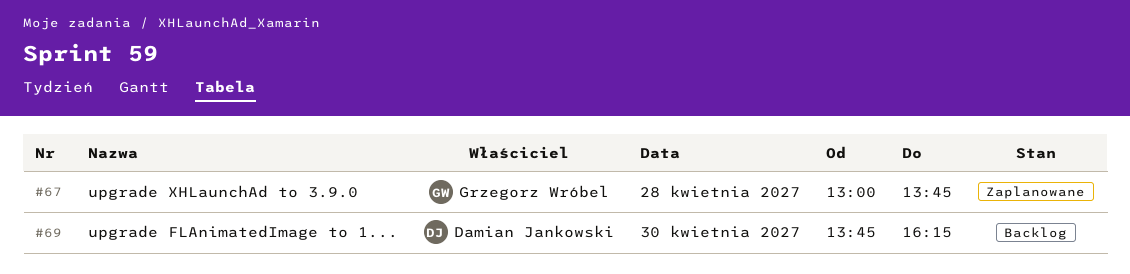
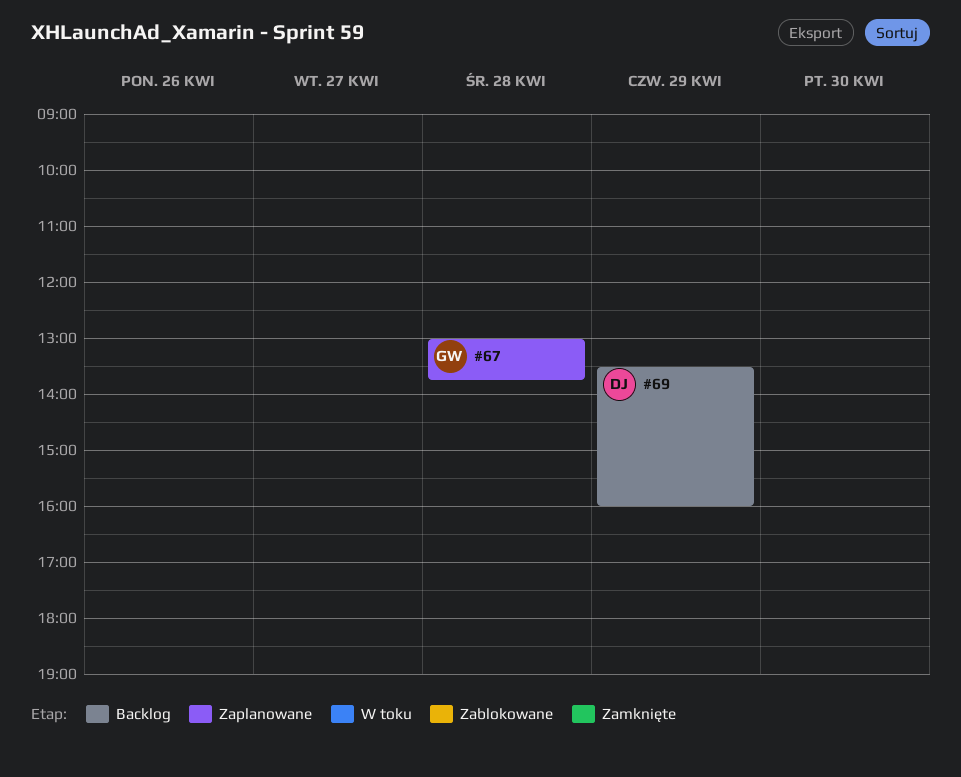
#69, day: Apr 30 -> Apr 29
#69, begins: 13:45 -> 13:30
#69, ends: 16:15 -> 16:00

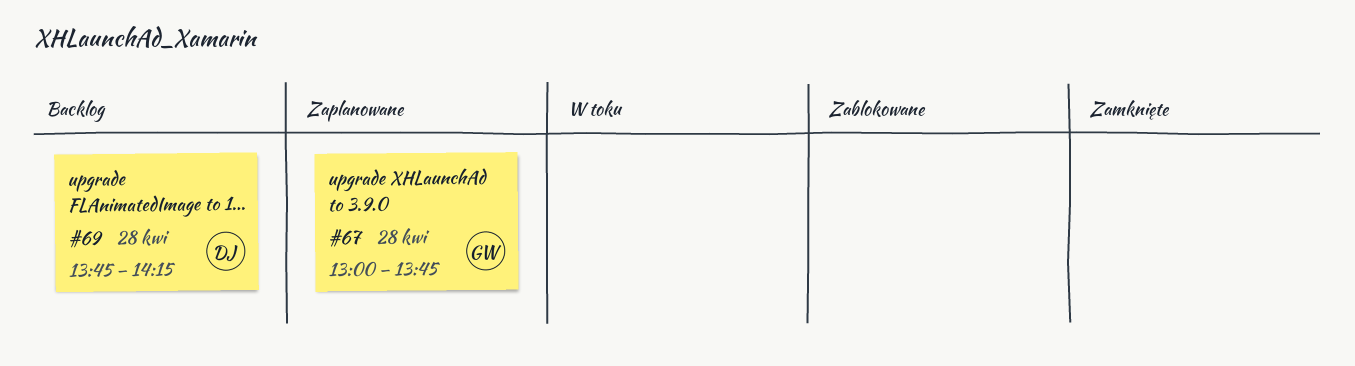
#69, day: Apr 29 -> Apr 28
#69, begins: 13:30 -> 13:45
#69, ends: 16:00 -> 14:15

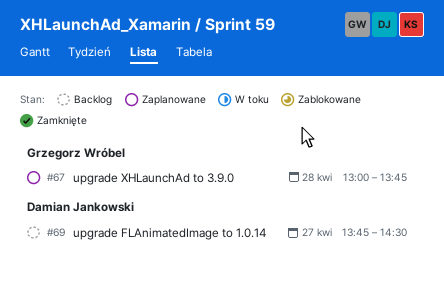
#69, day: Apr 28 -> Apr 27
#69, ends: 14:15 -> 14:30

